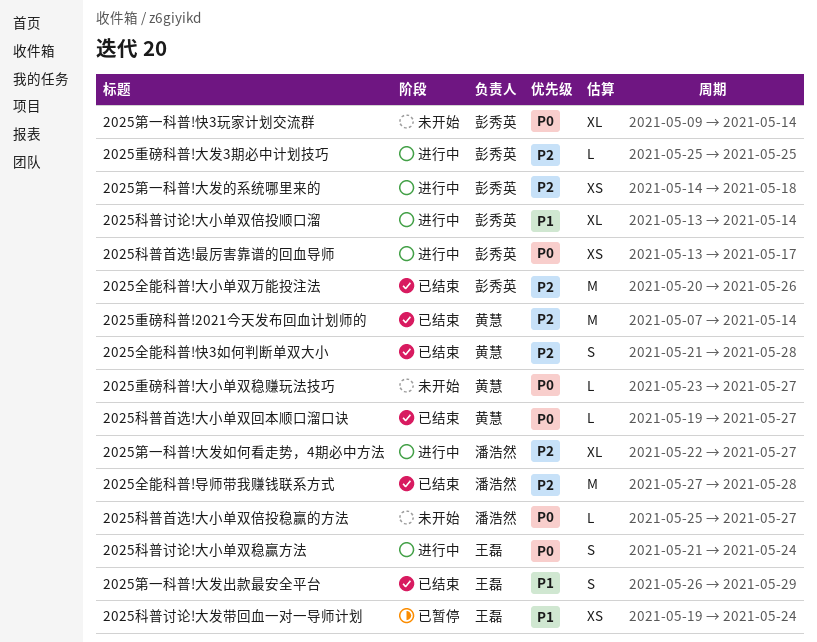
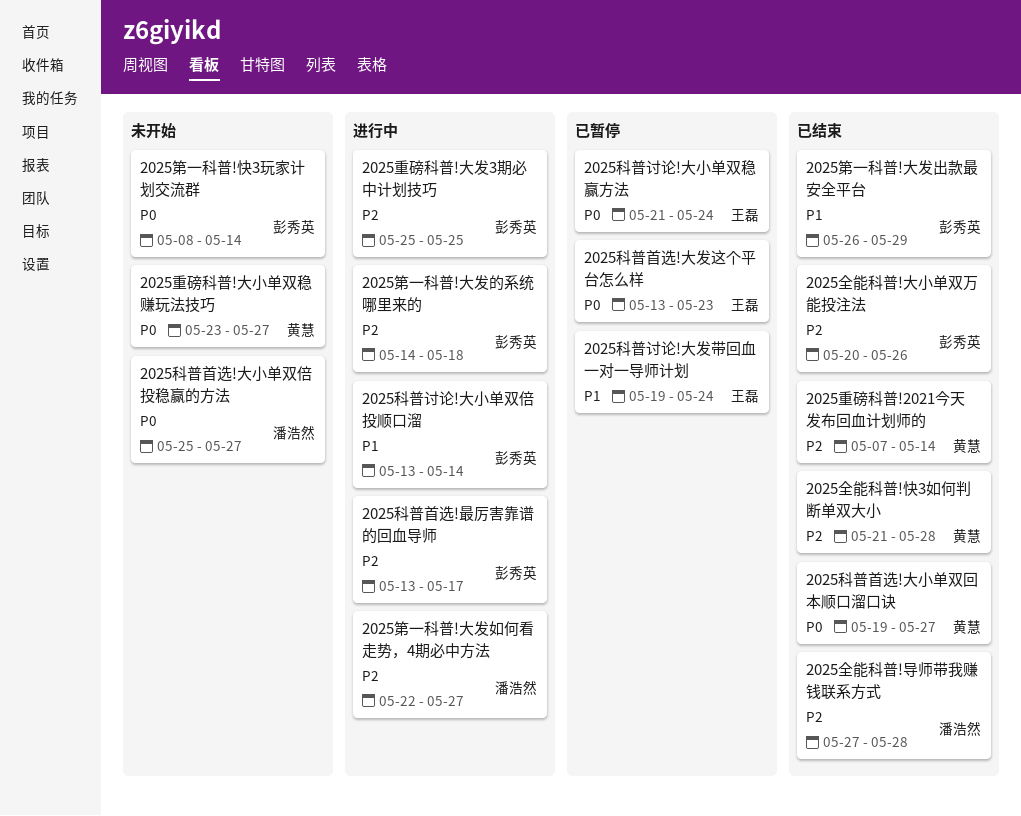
2025科普讨论!大小单双稳赢方法, status: 进行中 -> 已暂停
2025科普首选!大发这个平台怎么样: none -> present
2025科普首选!最厉害靠谱的回血导师, priority: P0 -> P2
2025第一科普!大发出款最安全平台, owner: 王磊 -> 彭秀英
2025第一科普!快3玩家计划交流群, start: May 9 -> May 8

